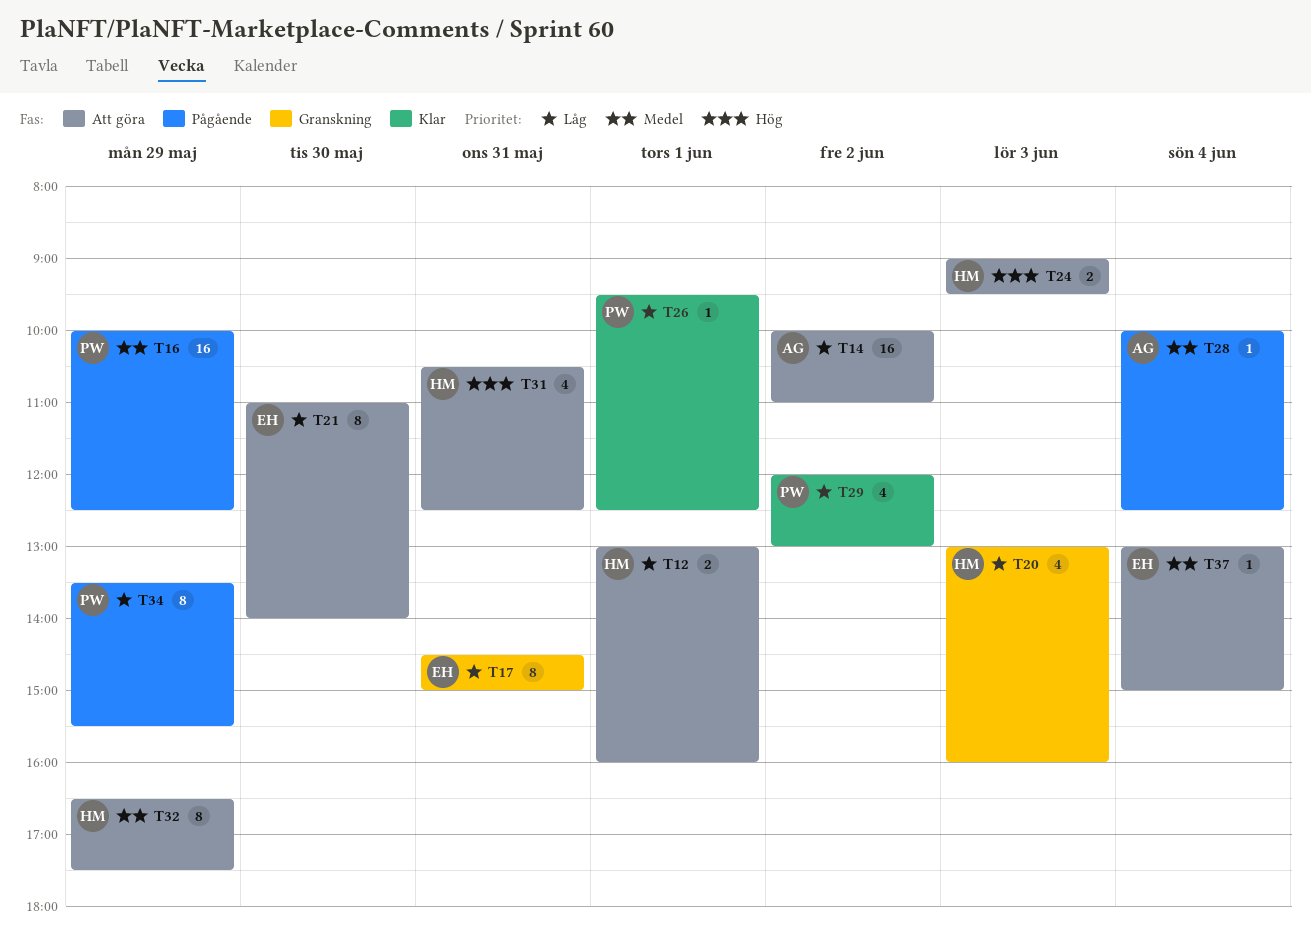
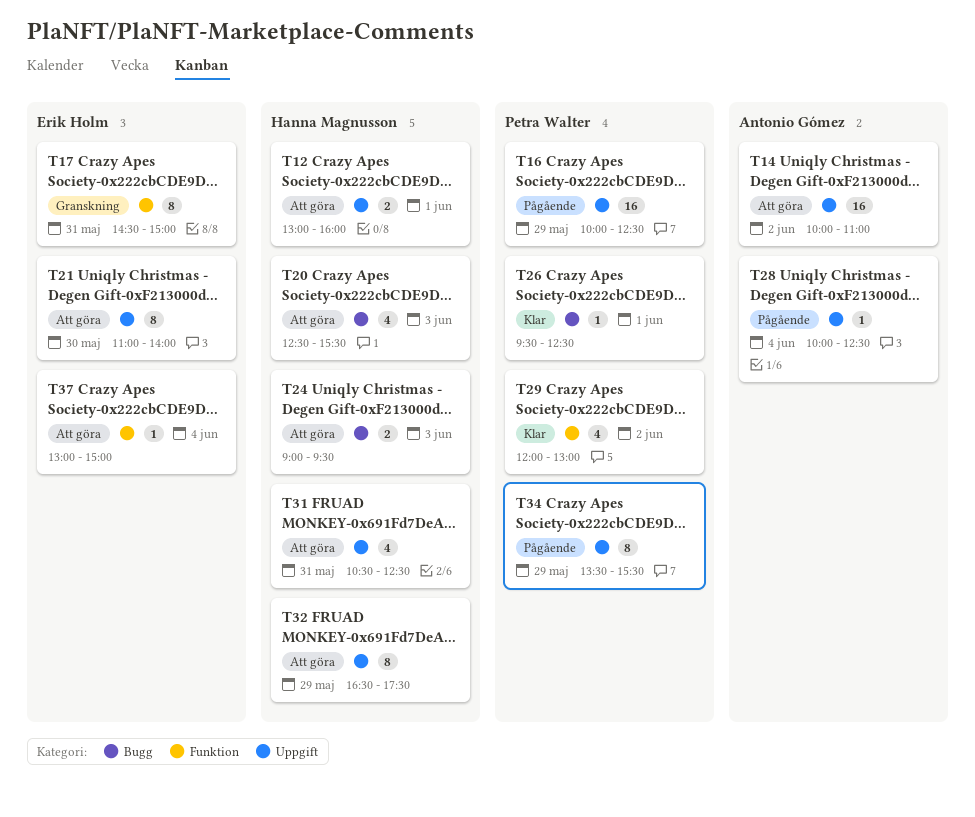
T20, status: Granskning -> Att göra
T20, begins: 13:00 -> 12:30
T20, ends: 16:00 -> 15:30

